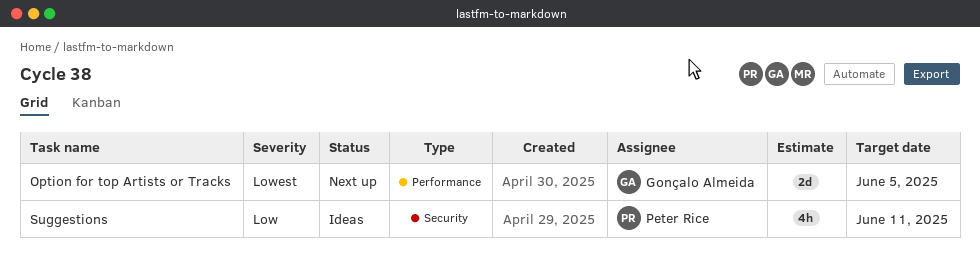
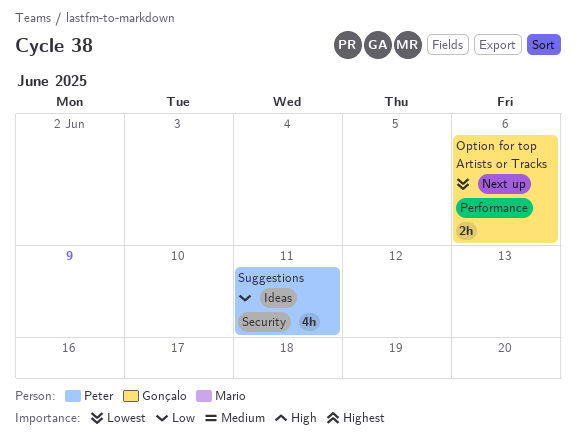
Option for top Artists or Tracks, estimate: 2d -> 2h
Option for top Artists or Tracks, due: Jun 5 -> Jun 6

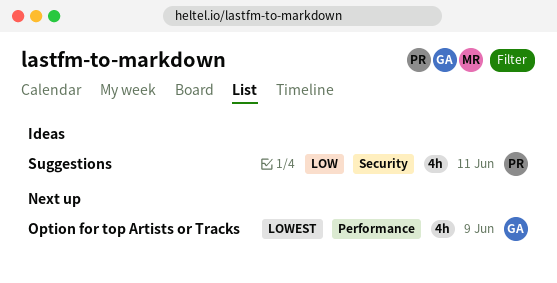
Option for top Artists or Tracks, estimate: 2h -> 4h
Option for top Artists or Tracks, due: Jun 6 -> Jun 9

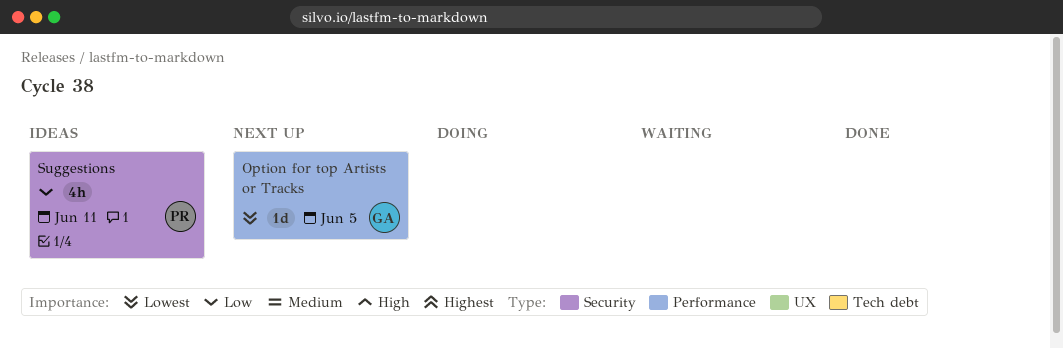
Option for top Artists or Tracks, estimate: 4h -> 1d
Option for top Artists or Tracks, due: Jun 9 -> Jun 5

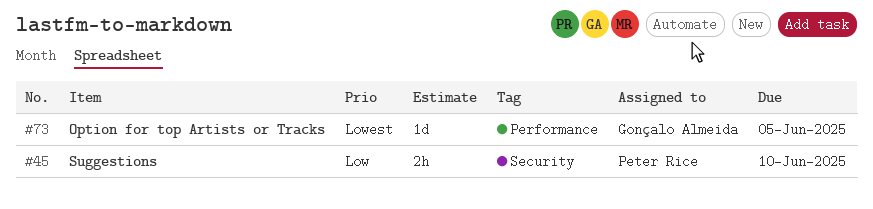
Suggestions, estimate: 4h -> 2h
Suggestions, due: Jun 11 -> Jun 10

